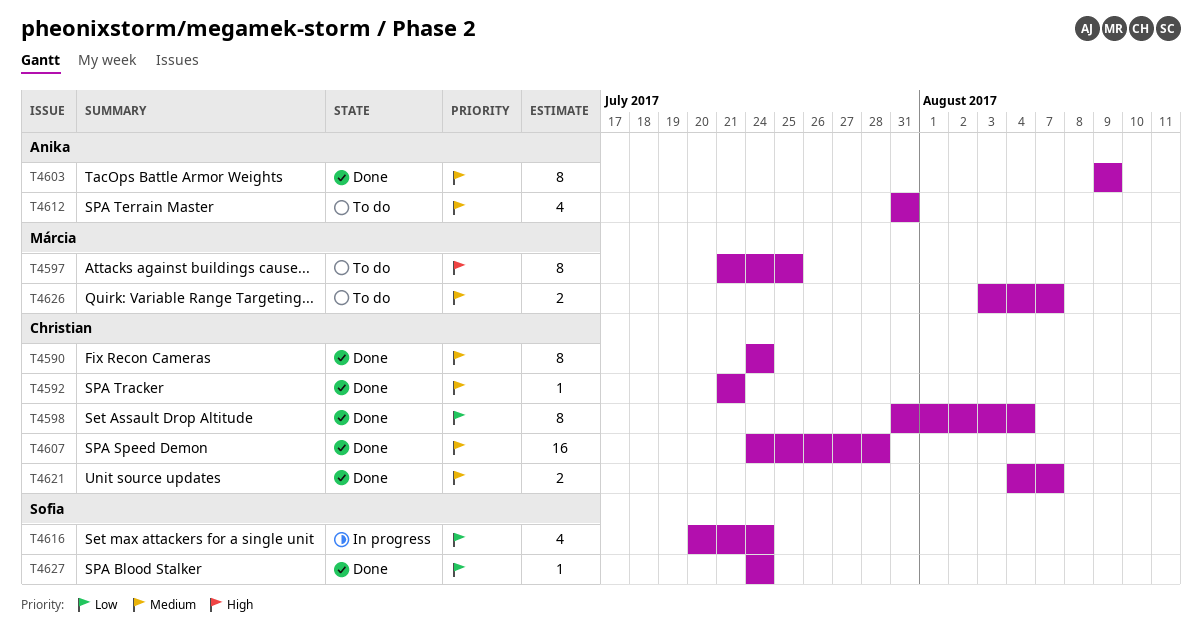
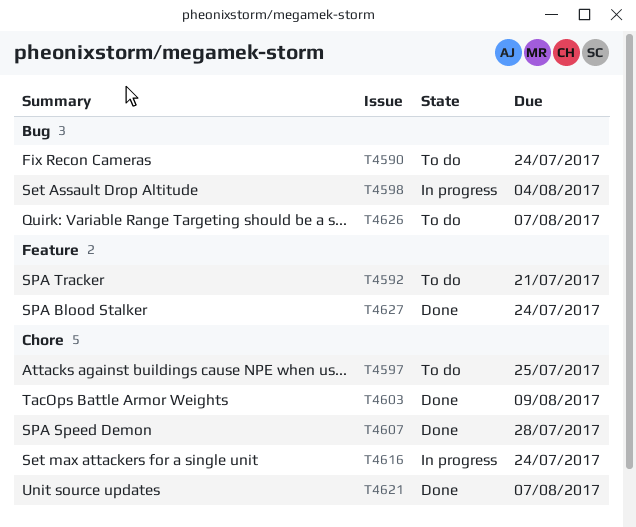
T4590, status: Done -> To do
T4592, status: Done -> To do
T4598, status: Done -> In progress
T4612: present -> none

